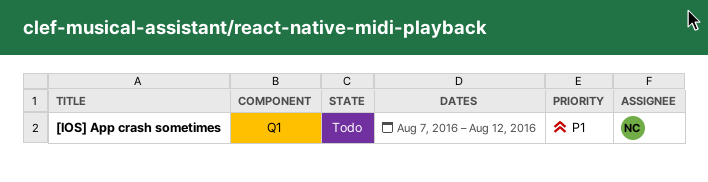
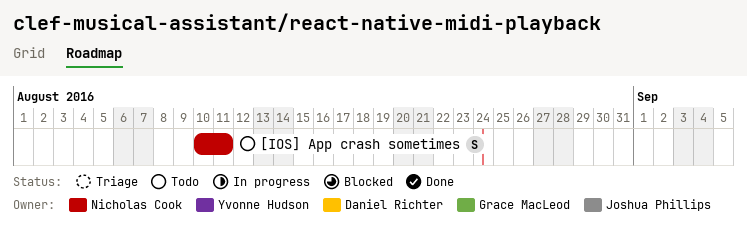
[IOS] App crash sometimes, start: Aug 7 -> Aug 10
[IOS] App crash sometimes, due: Aug 12 -> Aug 11

